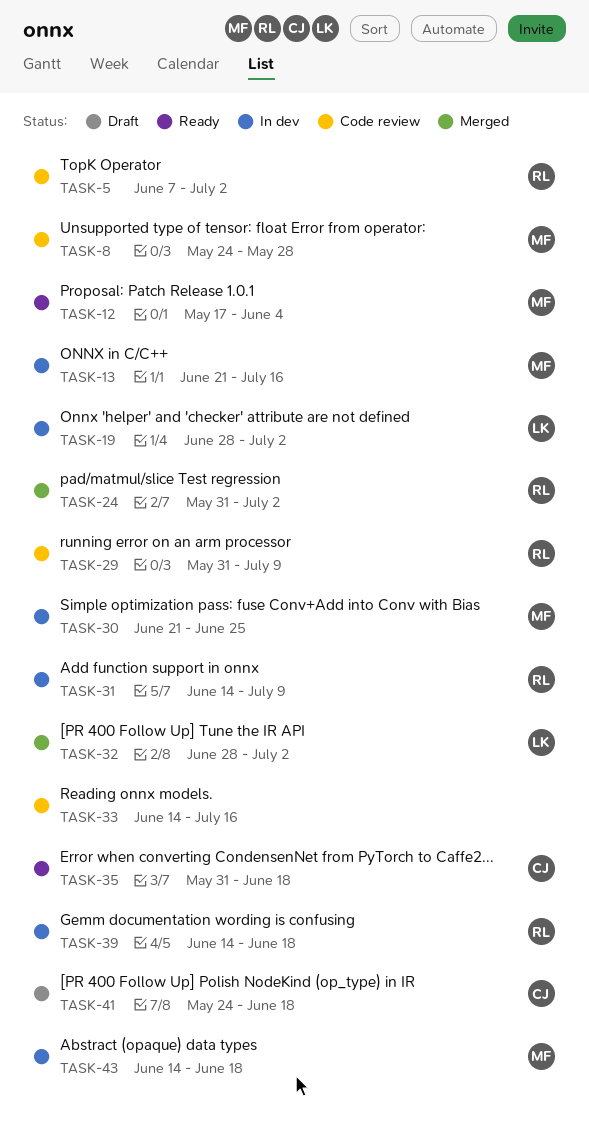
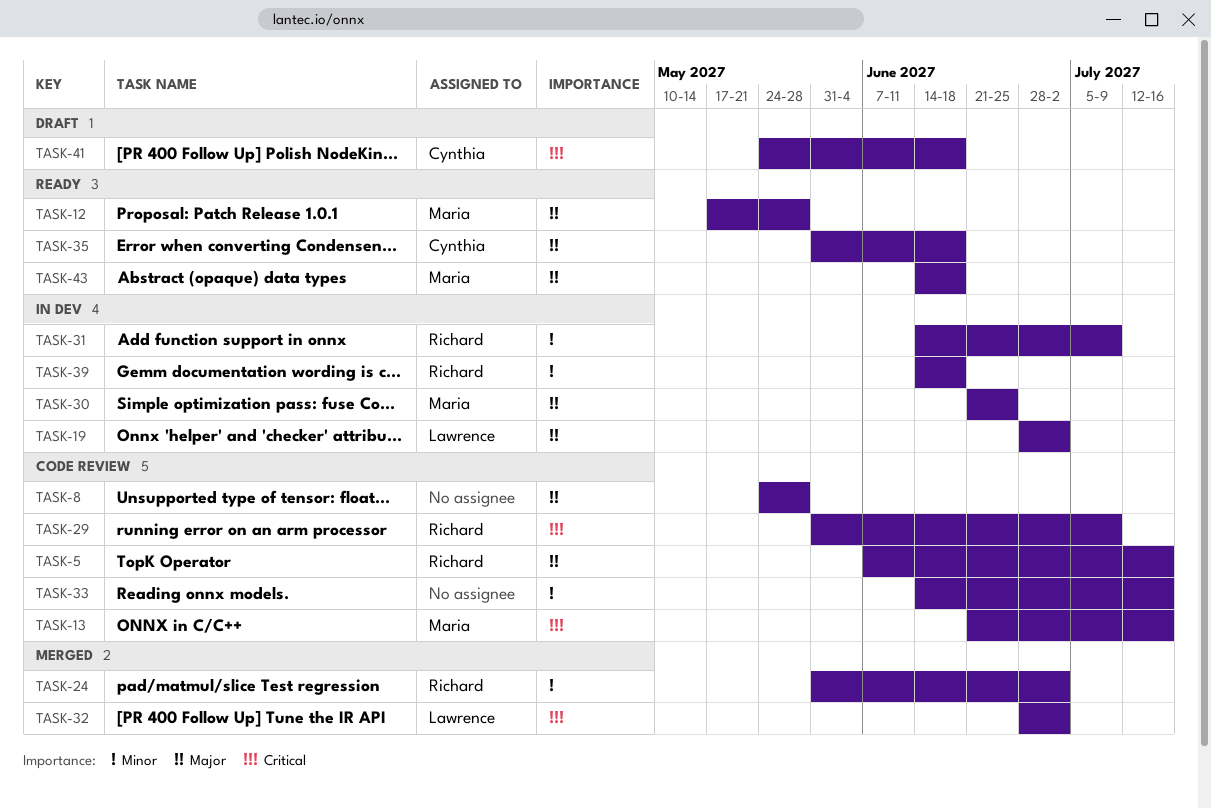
TASK-5, due: Jul 2 -> Jul 16
TASK-8, owner: Maria -> none
TASK-12, due: Jun 4 -> May 28
TASK-13, status: In dev -> Code review
TASK-43, status: In dev -> Ready

